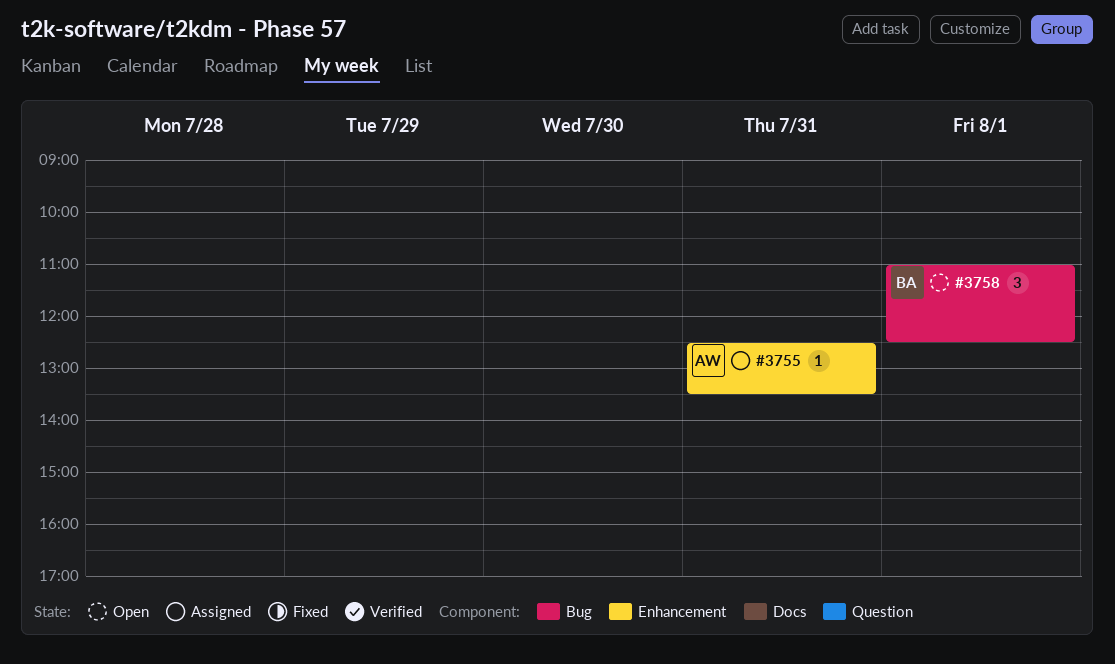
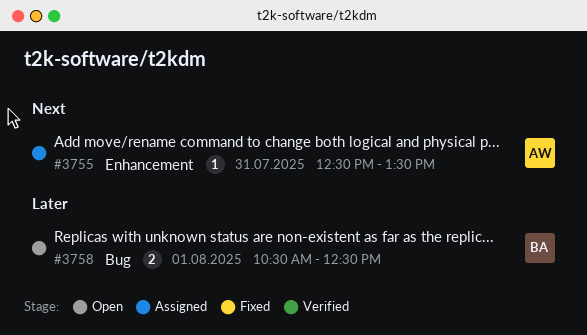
#3758, estimate: 3 -> 2
#3758, begins: 11:00 -> 10:30

